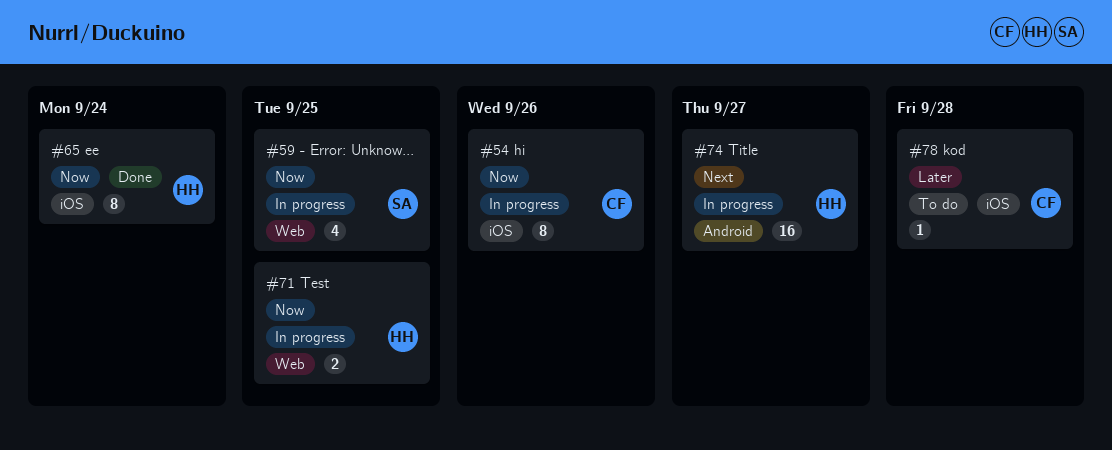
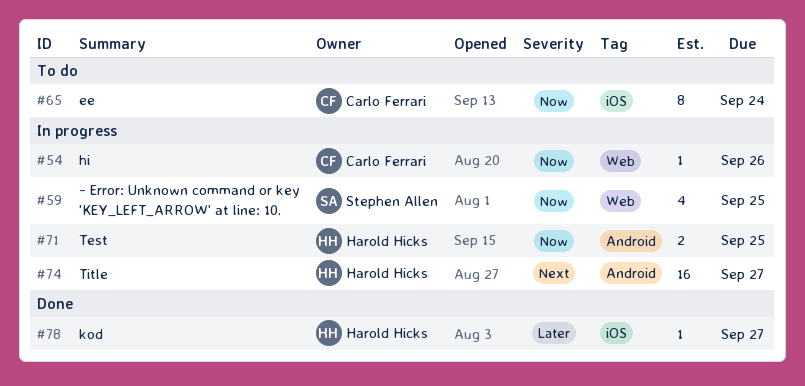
#54, label: iOS -> Web
#54, estimate: 8 -> 1
#65, status: Done -> To do
#65, owner: Harold Hicks -> Carlo Ferrari
#71, label: Web -> Android
#78, status: To do -> Done
#78, owner: Carlo Ferrari -> Harold Hicks
#78, due: Sep 28 -> Sep 27

